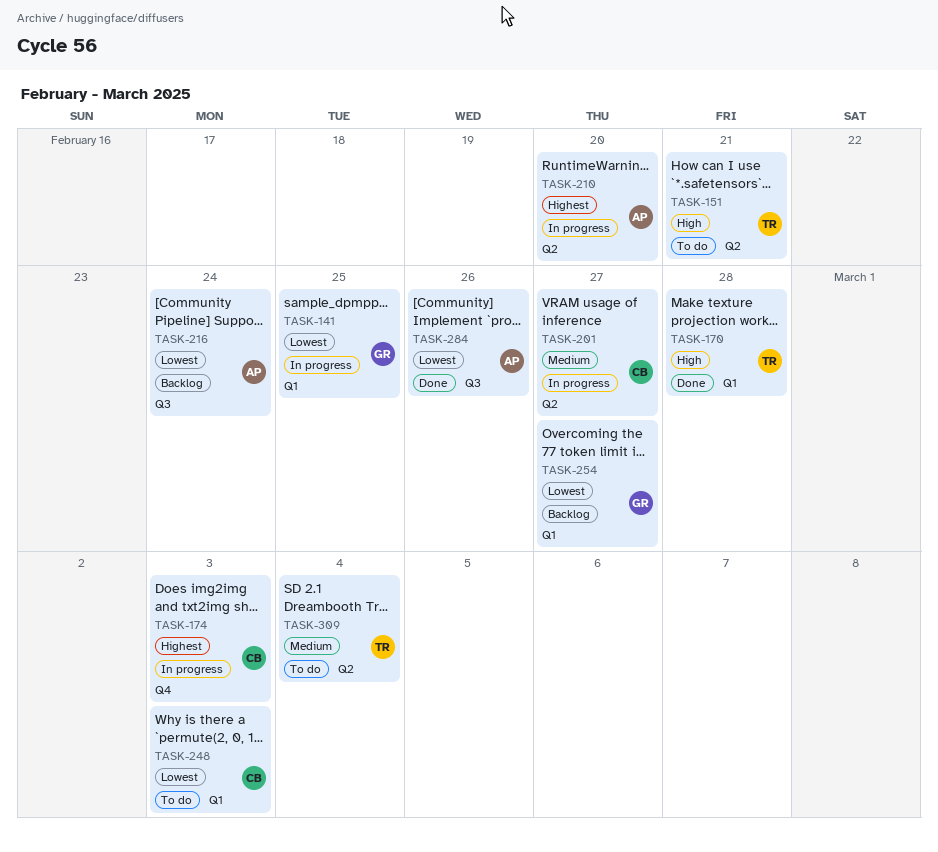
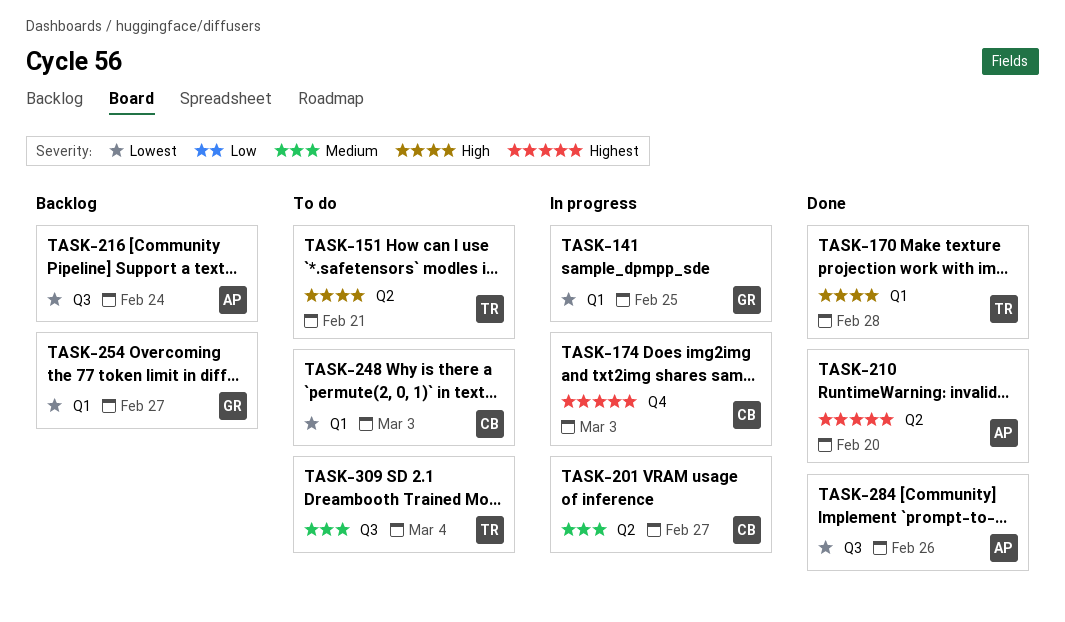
TASK-210, status: In progress -> Done
TASK-309, label: Q2 -> Q3

